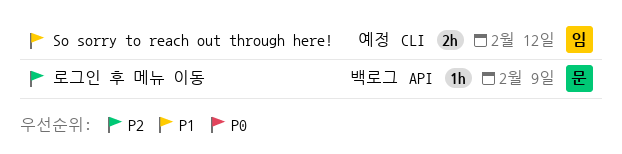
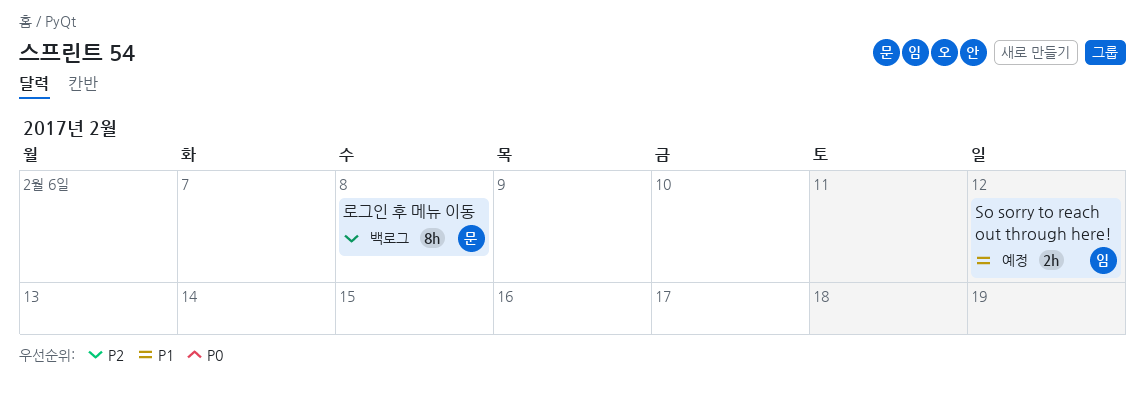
로그인 후 메뉴 이동, estimate: 1h -> 8h
로그인 후 메뉴 이동, due: Feb 9 -> Feb 8

